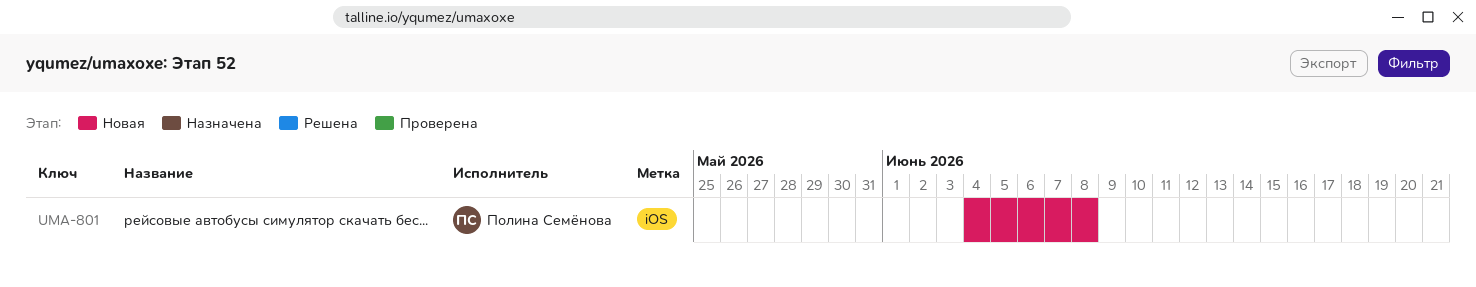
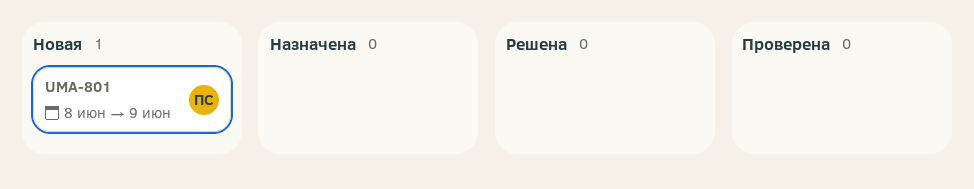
UMA-801, start: Jun 4 -> Jun 8
UMA-801, due: Jun 8 -> Jun 9

